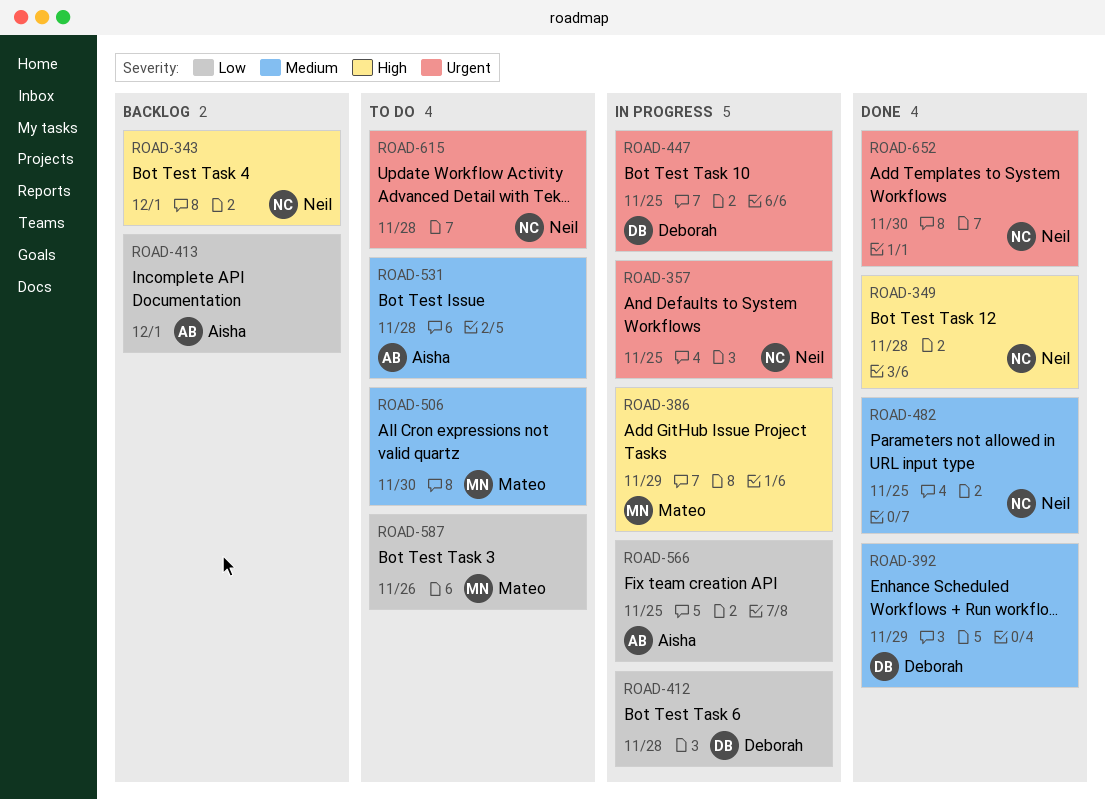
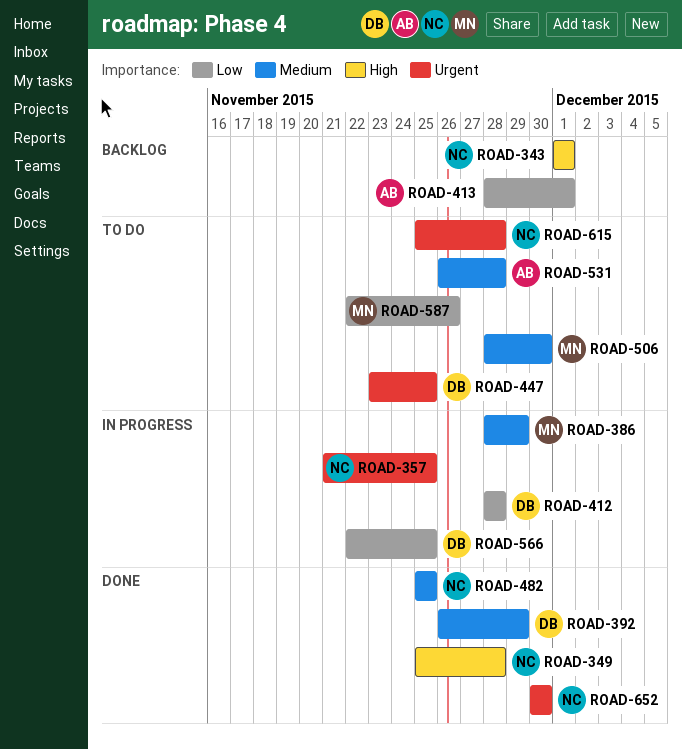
ROAD-386, priority: High -> Medium
ROAD-447, status: In progress -> To do
ROAD-566, owner: Aisha -> Deborah

